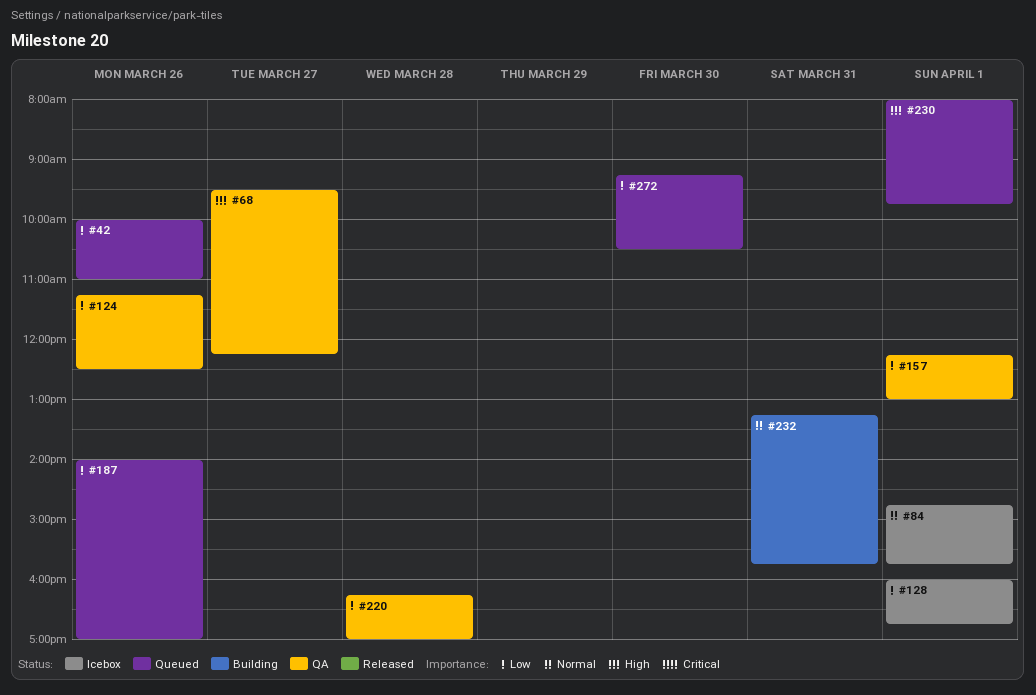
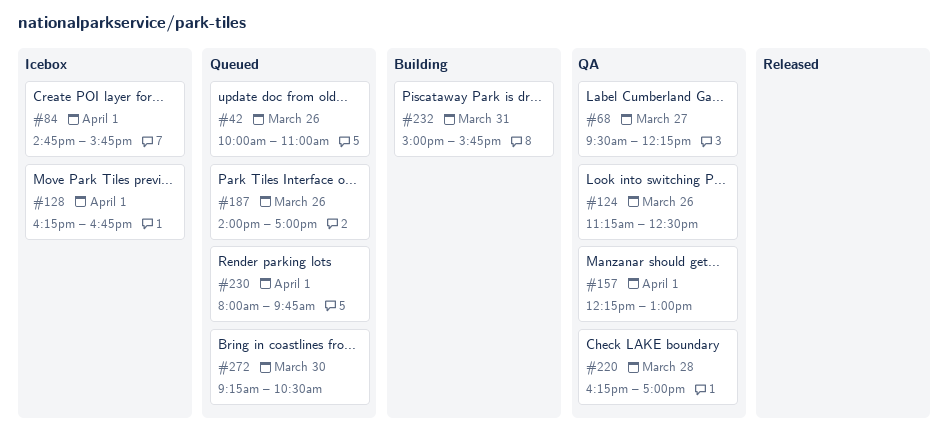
#128, begins: 16:00 -> 16:15
#232, begins: 13:15 -> 15:00

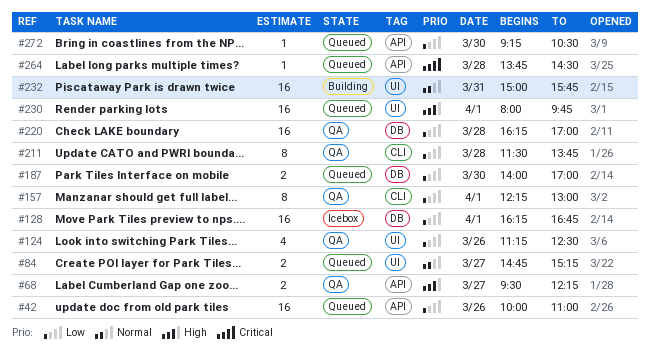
#84, status: Icebox -> Queued
#84, day: Apr 1 -> Mar 27
#84, ends: 15:45 -> 15:15
#187, day: Mar 26 -> Mar 30
#211: none -> present
#264: none -> present

